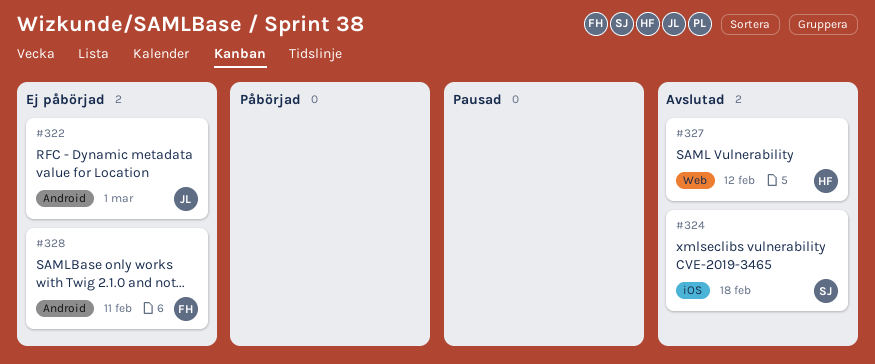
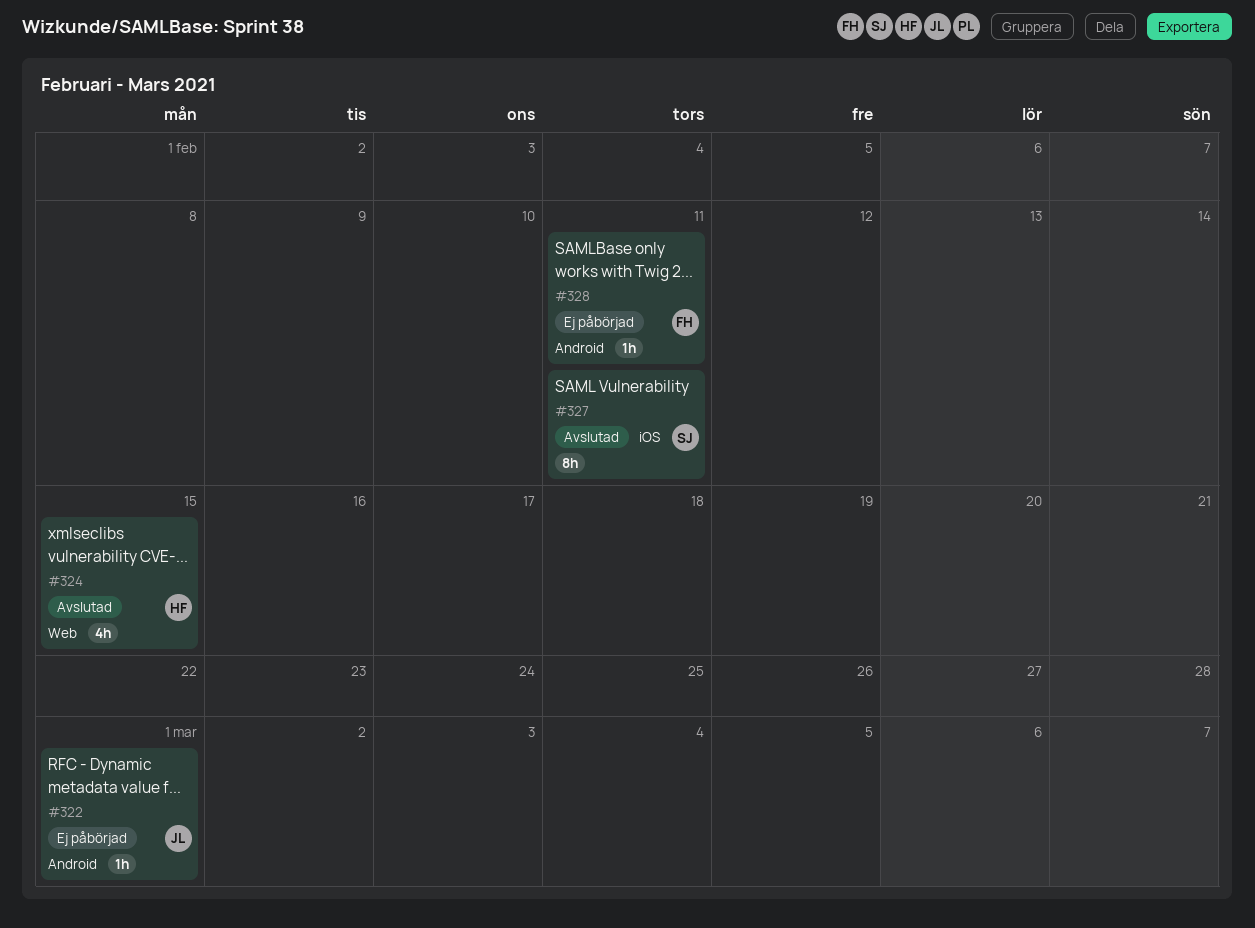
#324, owner: SJ -> HF
#324, label: iOS -> Web
#324, due: Feb 18 -> Feb 15
#327, owner: HF -> SJ
#327, label: Web -> iOS
#327, due: Feb 12 -> Feb 11

